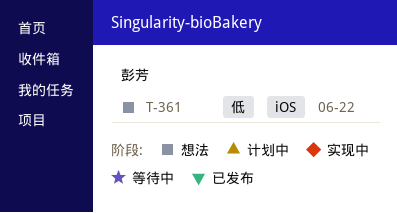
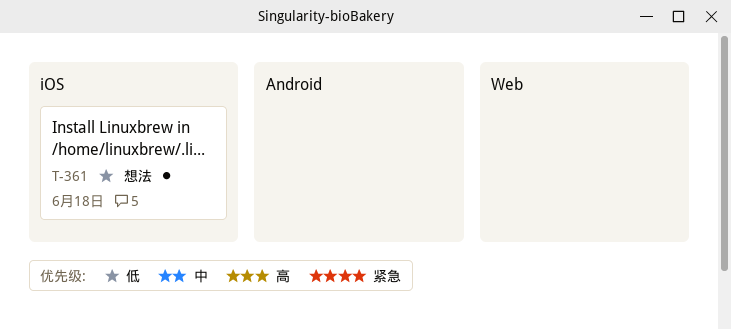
T-361, due: Jun 22 -> Jun 18

